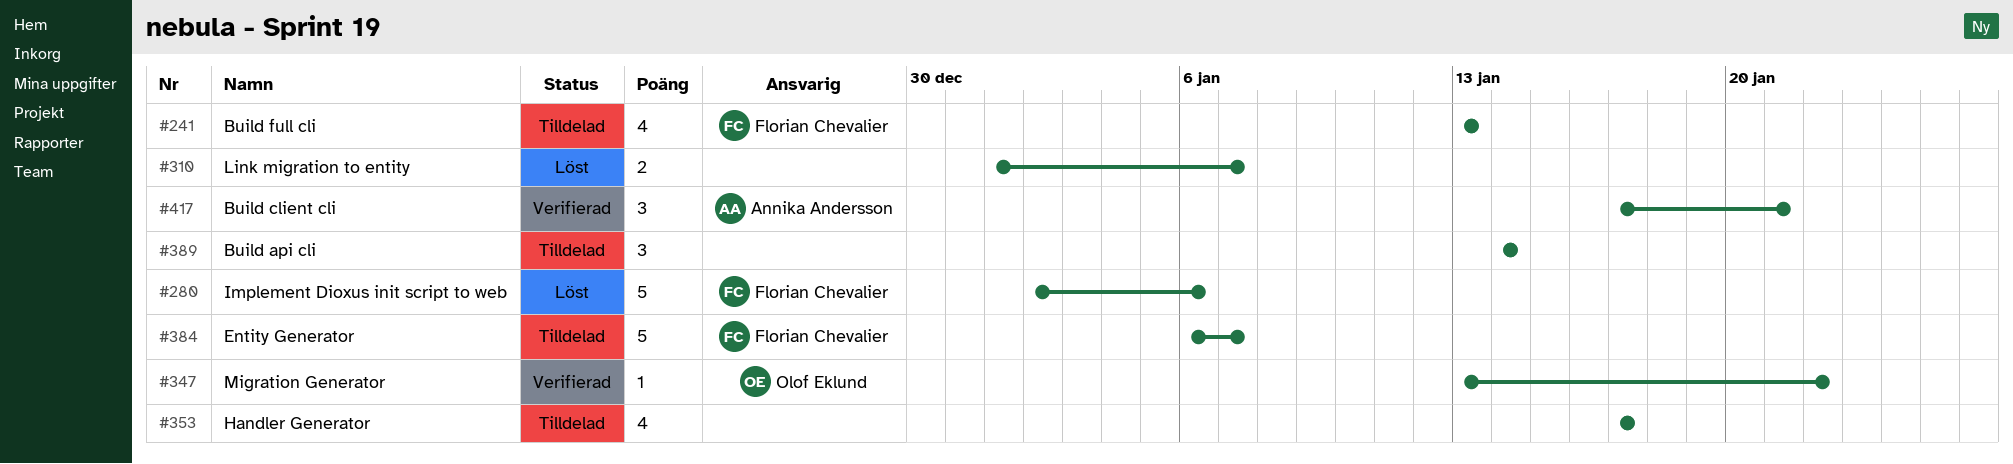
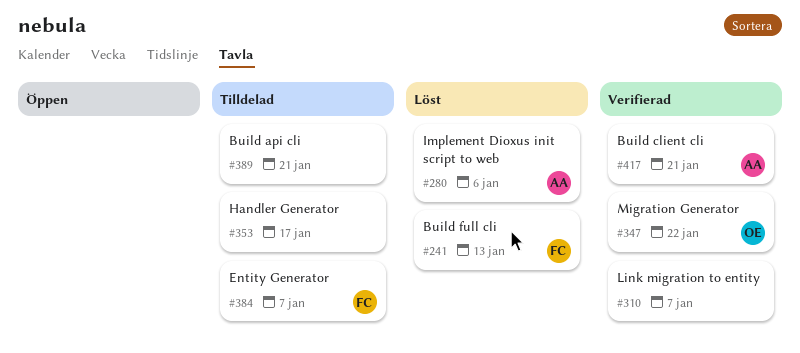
#241, status: Tilldelad -> Löst
#280, owner: Florian Chevalier -> Annika Andersson
#310, status: Löst -> Verifierad
#389, due: Jan 14 -> Jan 21

